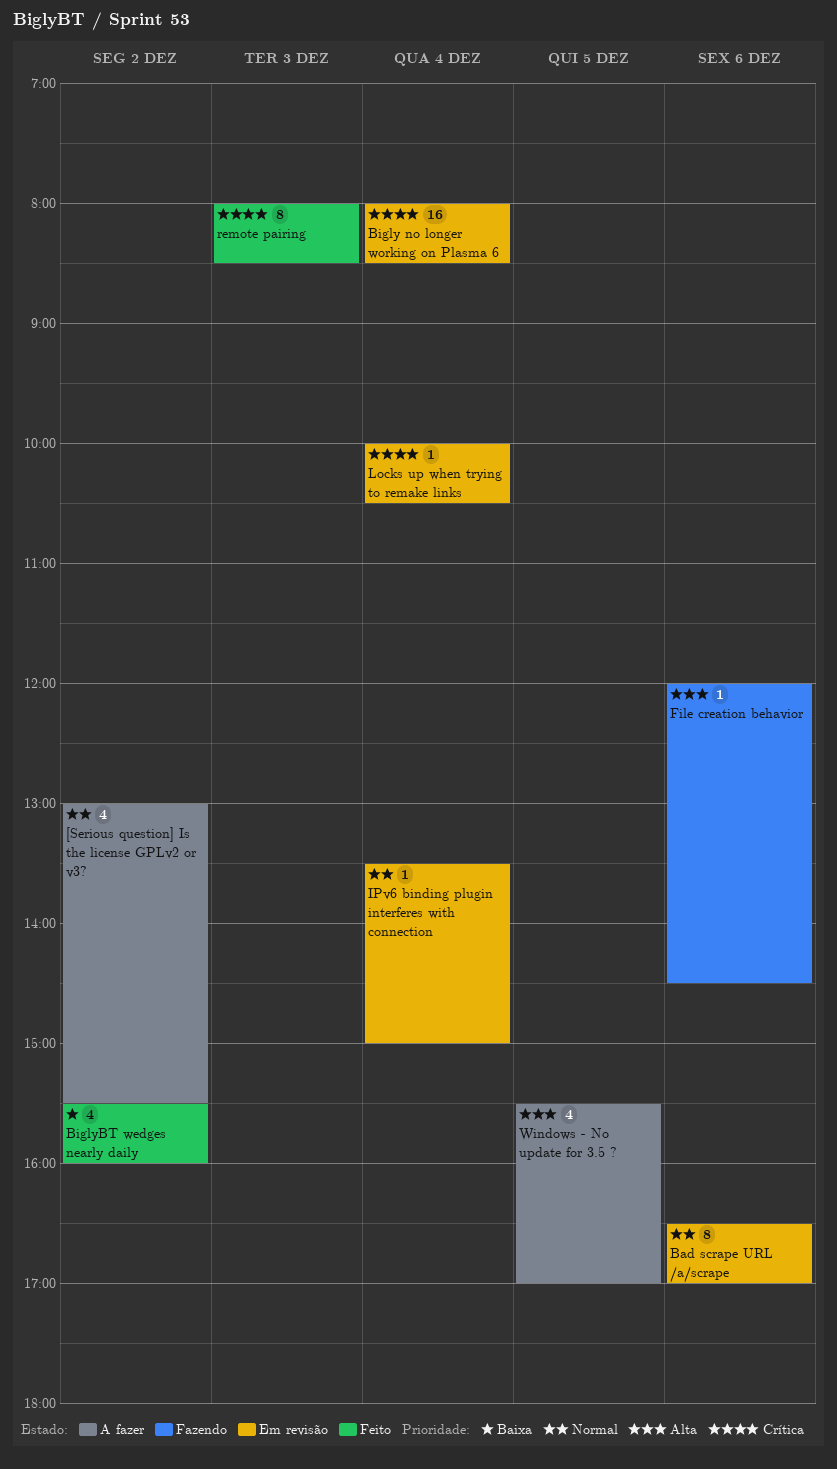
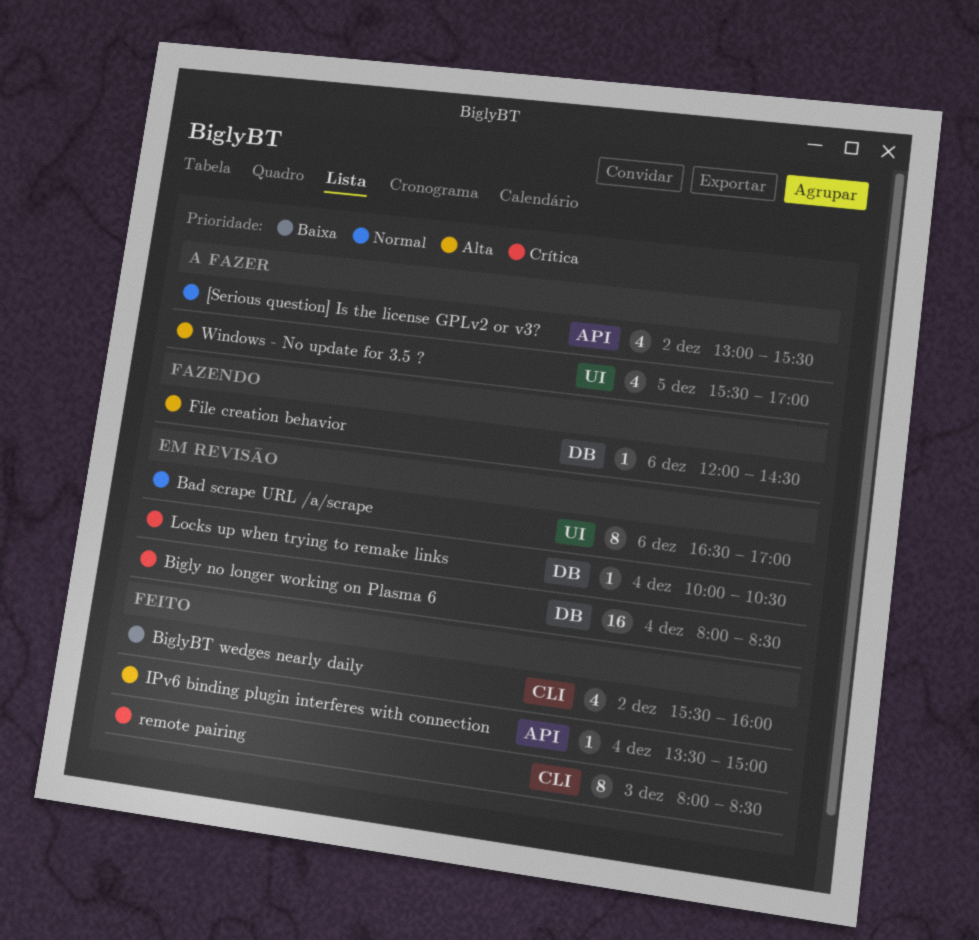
IPv6 binding plugin interferes with connection, status: Em revisão -> Feito
IPv6 binding plugin interferes with connection, priority: Normal -> Alta

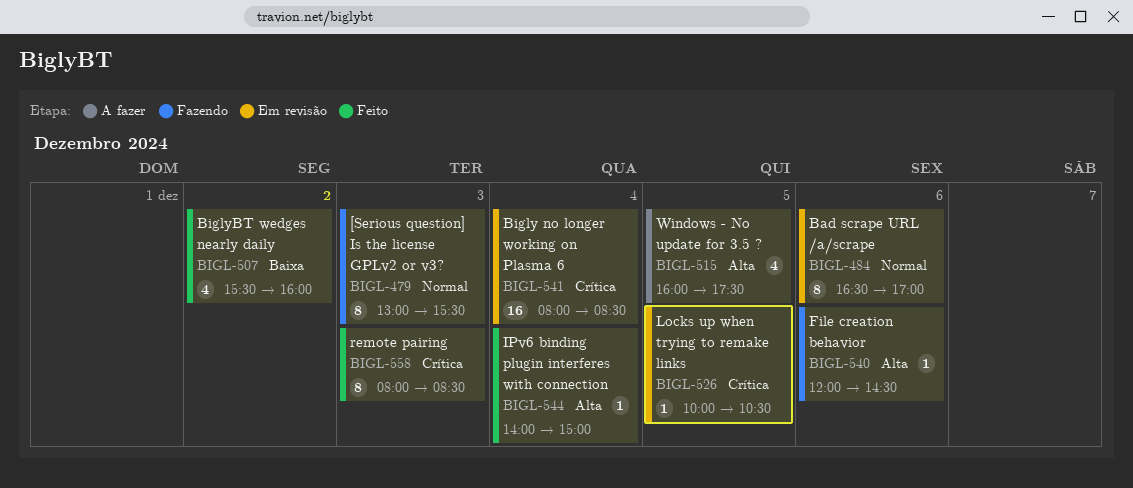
[Serious question] Is the license GPLv2 or v3?, status: A fazer -> Fazendo
[Serious question] Is the license GPLv2 or v3?, estimate: 4 -> 8
[Serious question] Is the license GPLv2 or v3?, day: Dec 2 -> Dec 3
IPv6 binding plugin interferes with connection, begins: 13:30 -> 14:00
Locks up when trying to remake links, day: Dec 4 -> Dec 5
Windows - No update for 3.5 ?, begins: 15:30 -> 16:00
Windows - No update for 3.5 ?, ends: 17:00 -> 17:30

